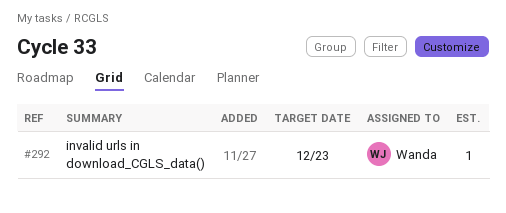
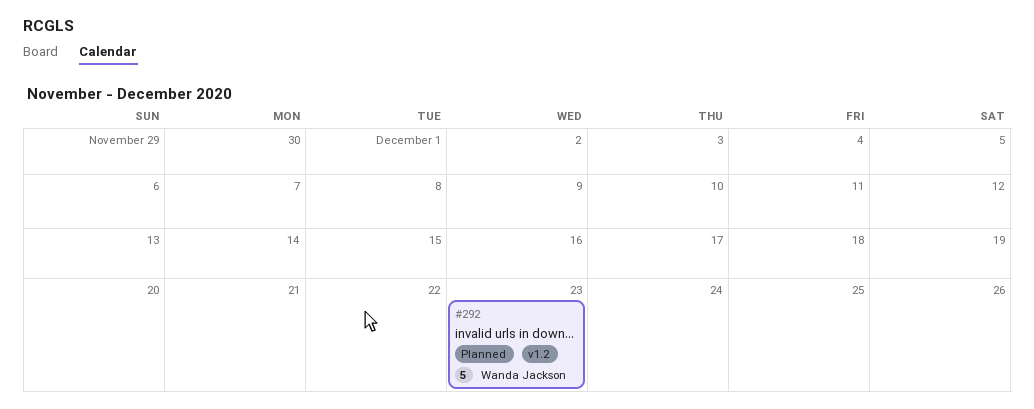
#292, estimate: 1 -> 5

